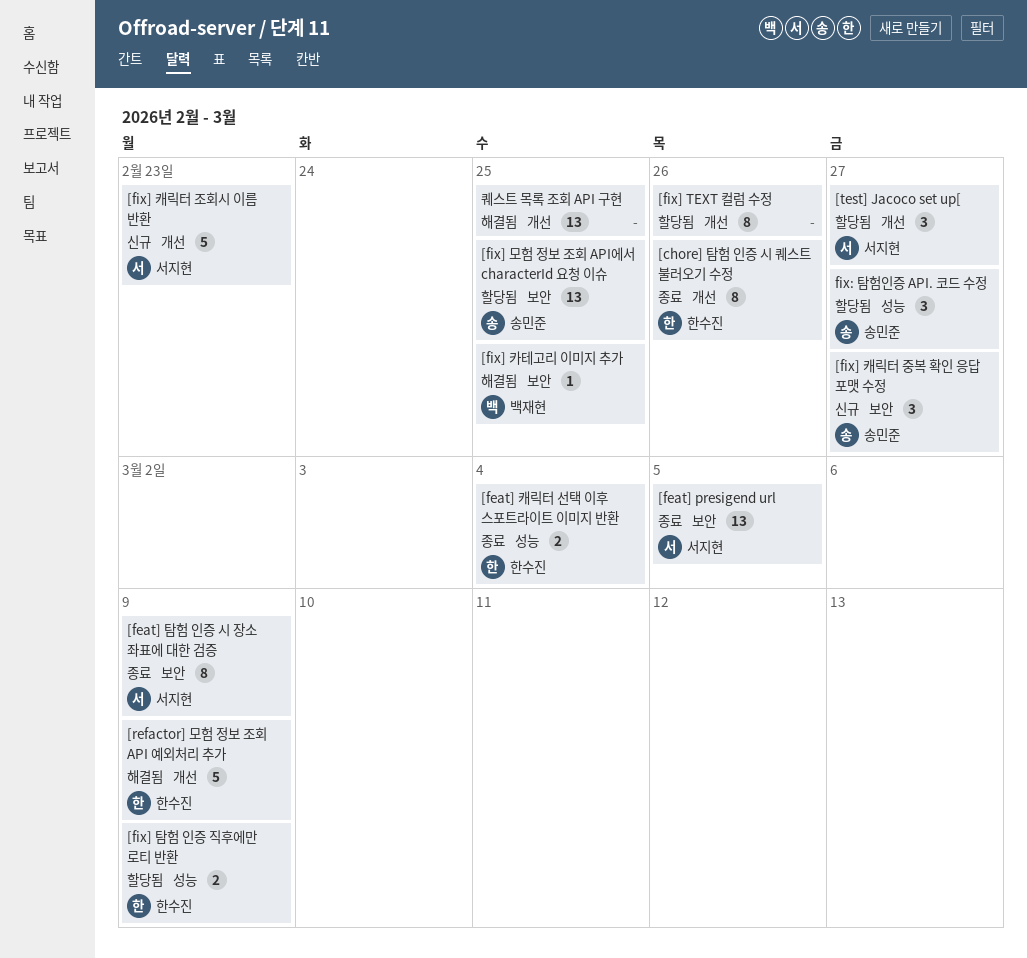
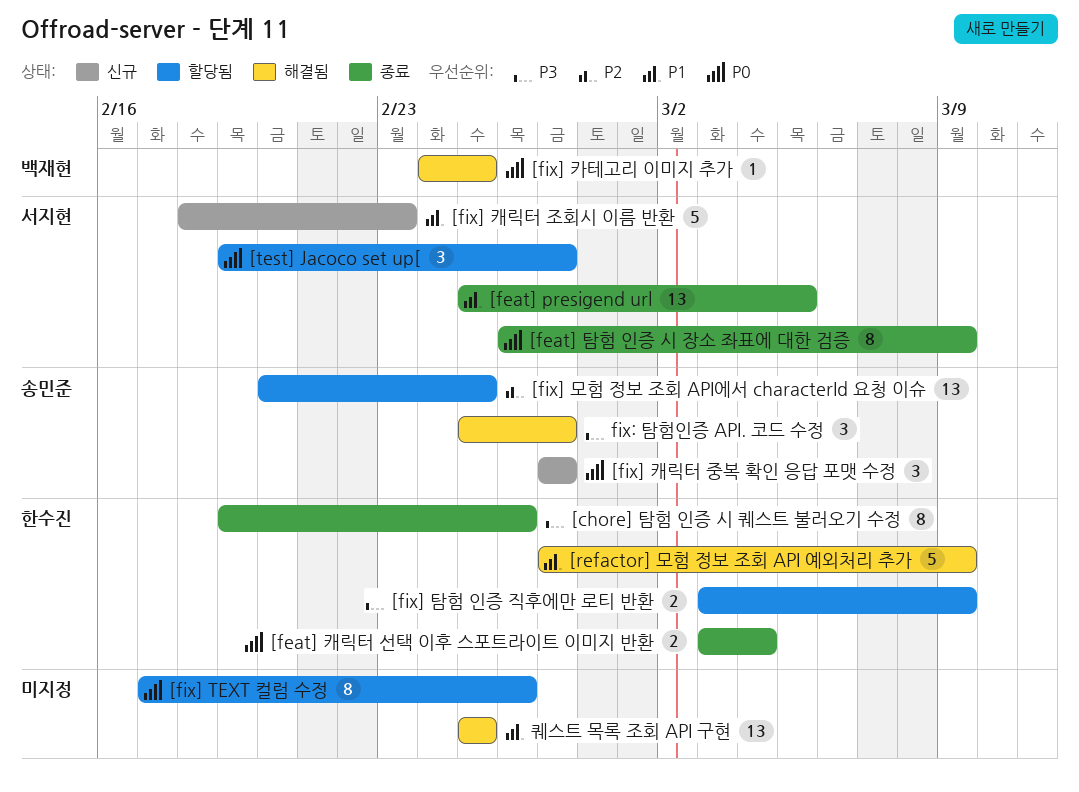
fix: 탐험인증 API. 코드 수정, status: 할당됨 -> 해결됨

